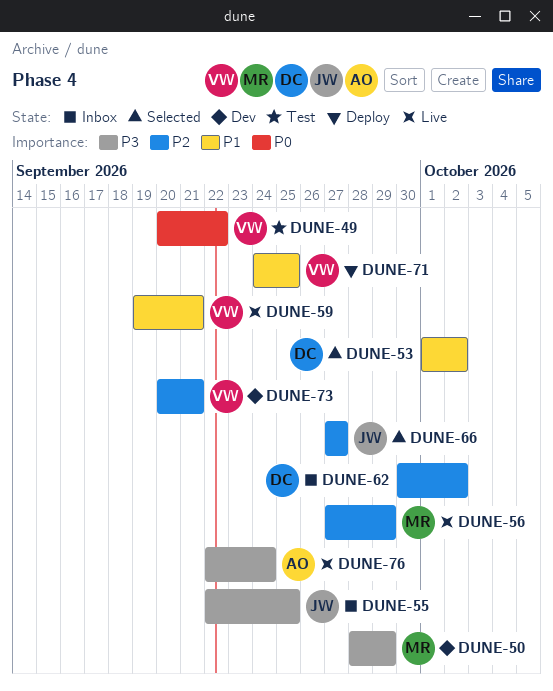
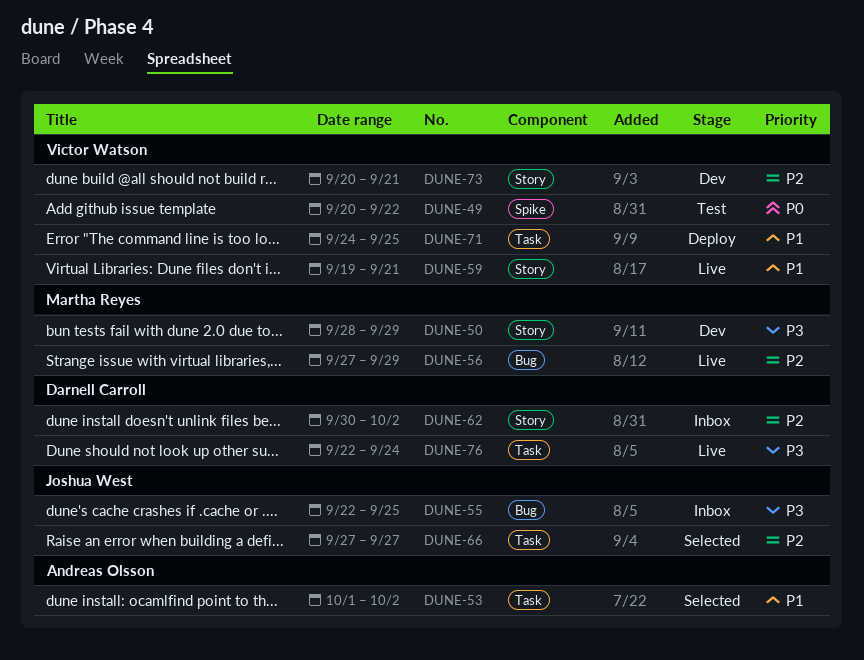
DUNE-53, owner: Darnell Carroll -> Andreas Olsson
DUNE-76, owner: Andreas Olsson -> Darnell Carroll

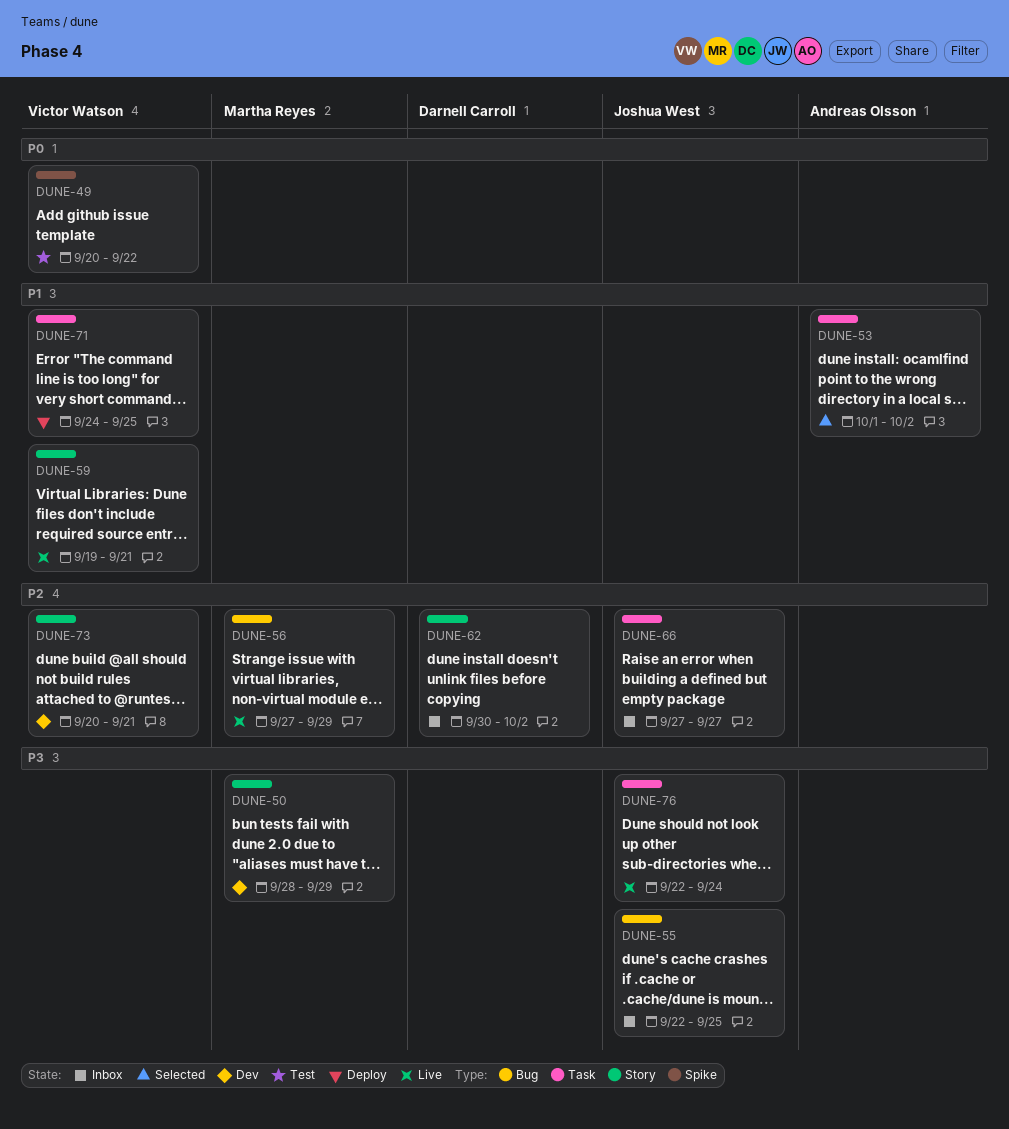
DUNE-66, status: Selected -> Inbox
DUNE-76, owner: Darnell Carroll -> Joshua West

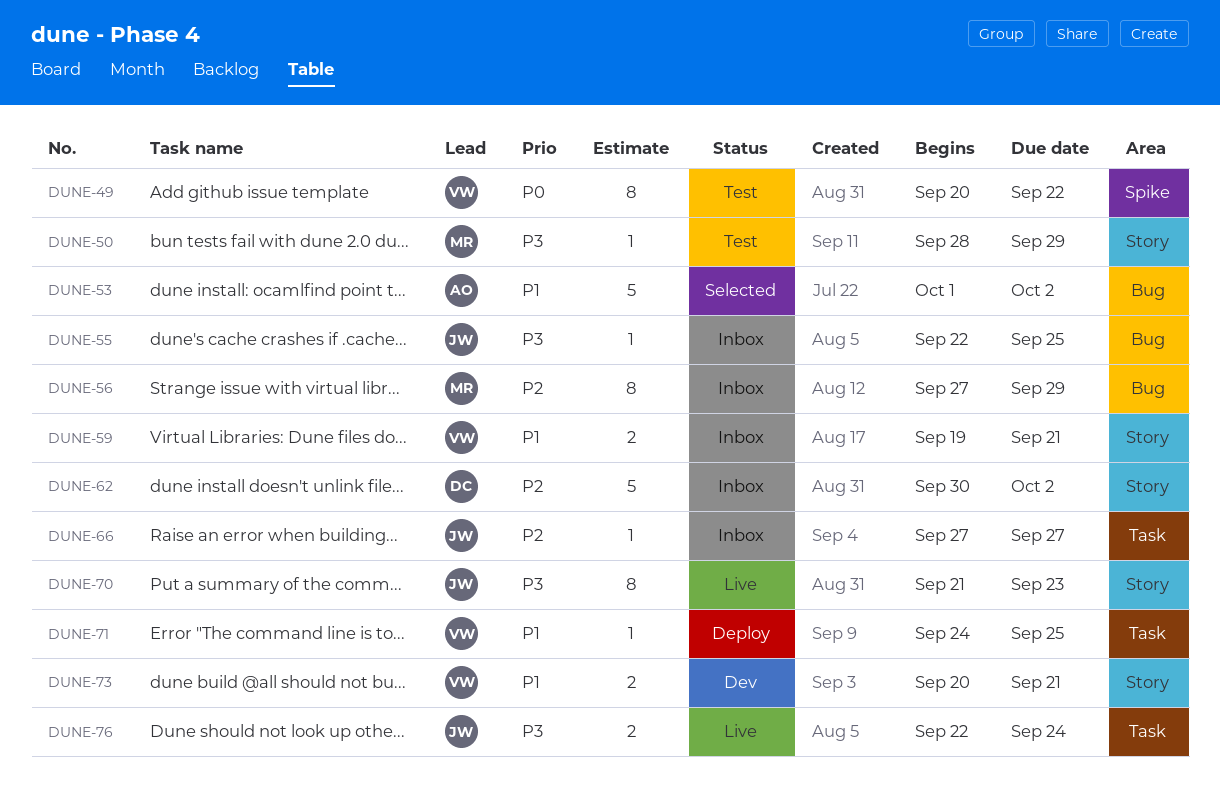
DUNE-50, status: Dev -> Test
DUNE-53, label: Task -> Bug
DUNE-56, status: Live -> Inbox
DUNE-59, status: Live -> Inbox
DUNE-70: none -> present
DUNE-73, priority: P2 -> P1

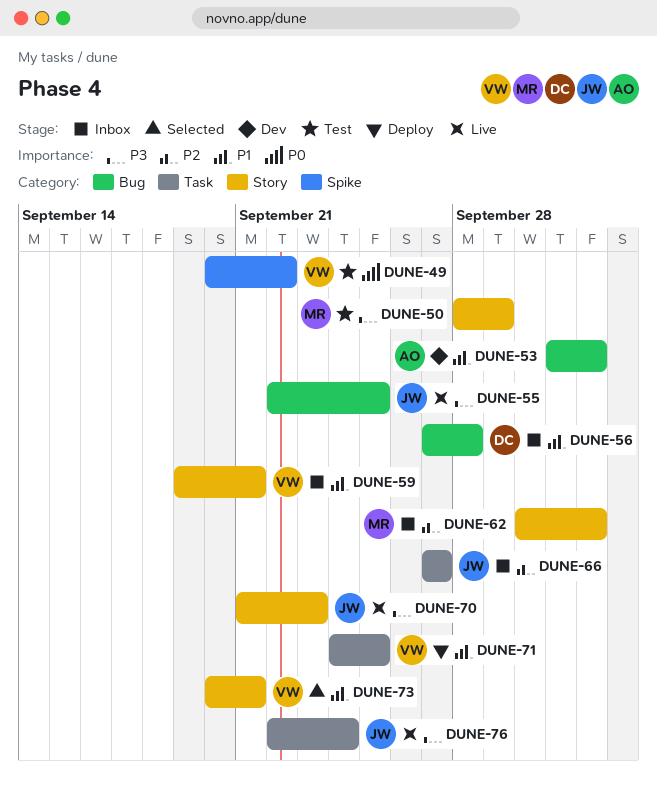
DUNE-53, status: Selected -> Dev
DUNE-55, status: Inbox -> Live
DUNE-56, owner: MR -> DC
DUNE-56, priority: P2 -> P1
DUNE-56, due: Sep 29 -> Sep 28
DUNE-62, owner: DC -> MR
DUNE-73, status: Dev -> Selected

